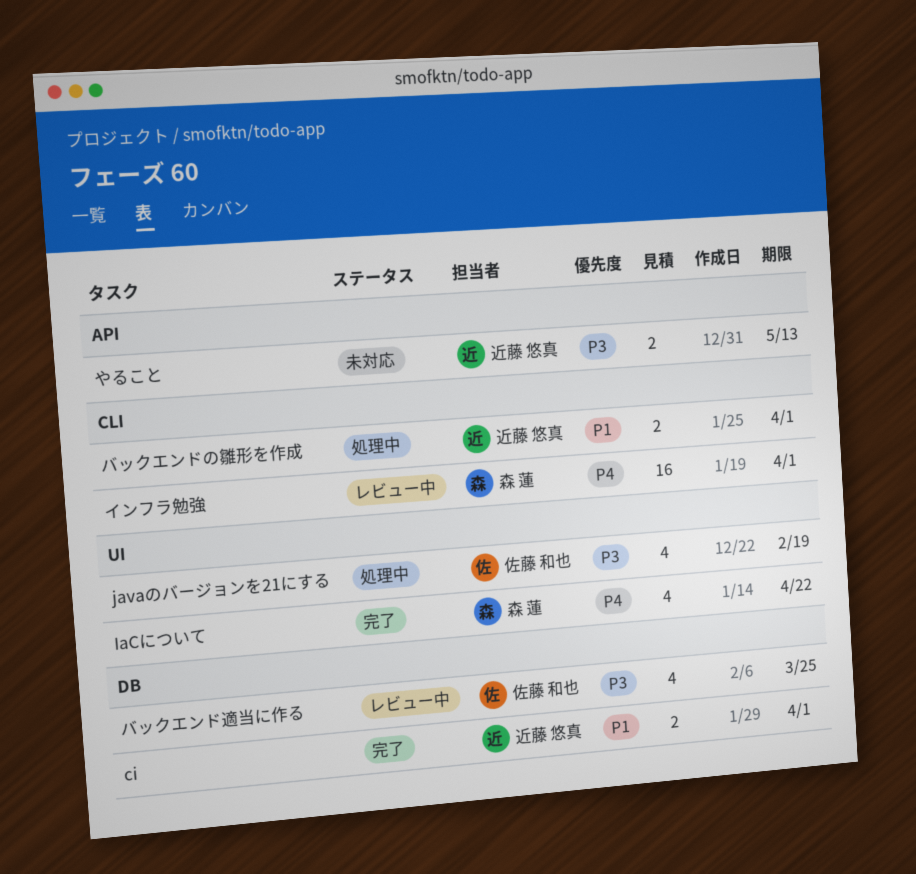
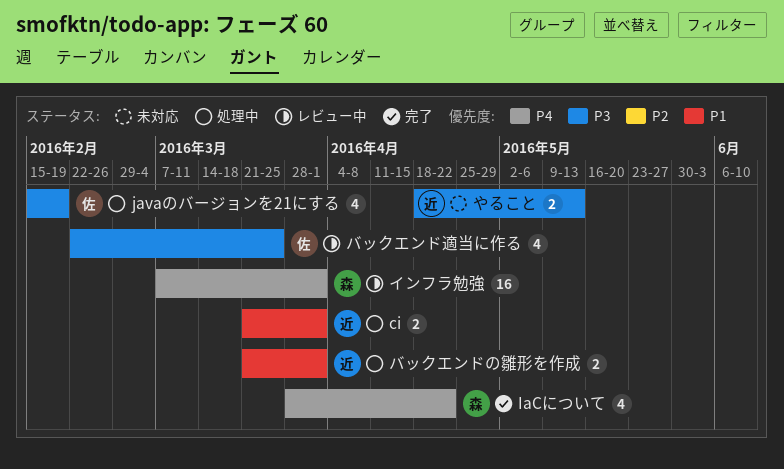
ci, status: 完了 -> 処理中

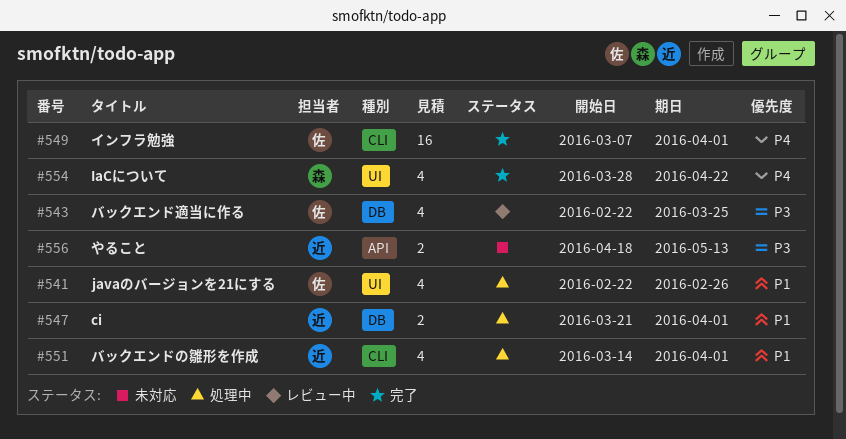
javaのバージョンを21にする, priority: P3 -> P1
javaのバージョンを21にする, start: Feb 15 -> Feb 22
javaのバージョンを21にする, due: Feb 19 -> Feb 26
インフラ勉強, status: レビュー中 -> 完了
インフラ勉強, owner: 森 -> 佐
バックエンドの雛形を作成, estimate: 2 -> 4
バックエンドの雛形を作成, start: Mar 21 -> Mar 14

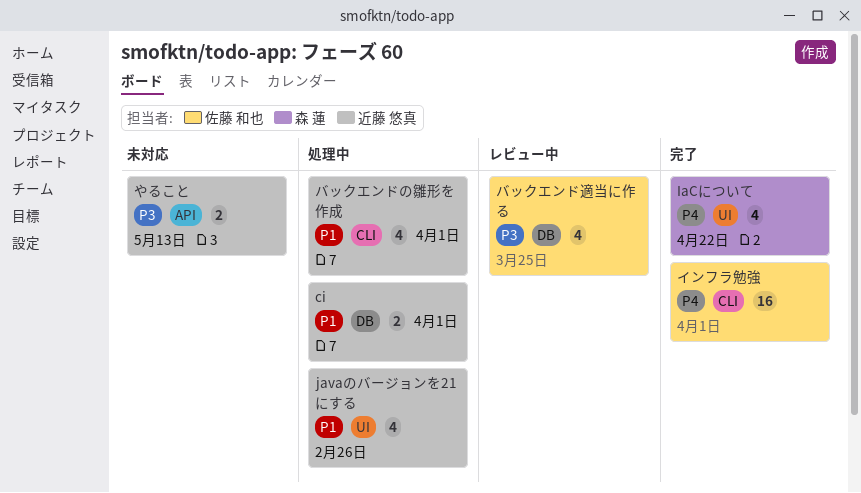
javaのバージョンを21にする, owner: 佐藤 和也 -> 近藤 悠真

